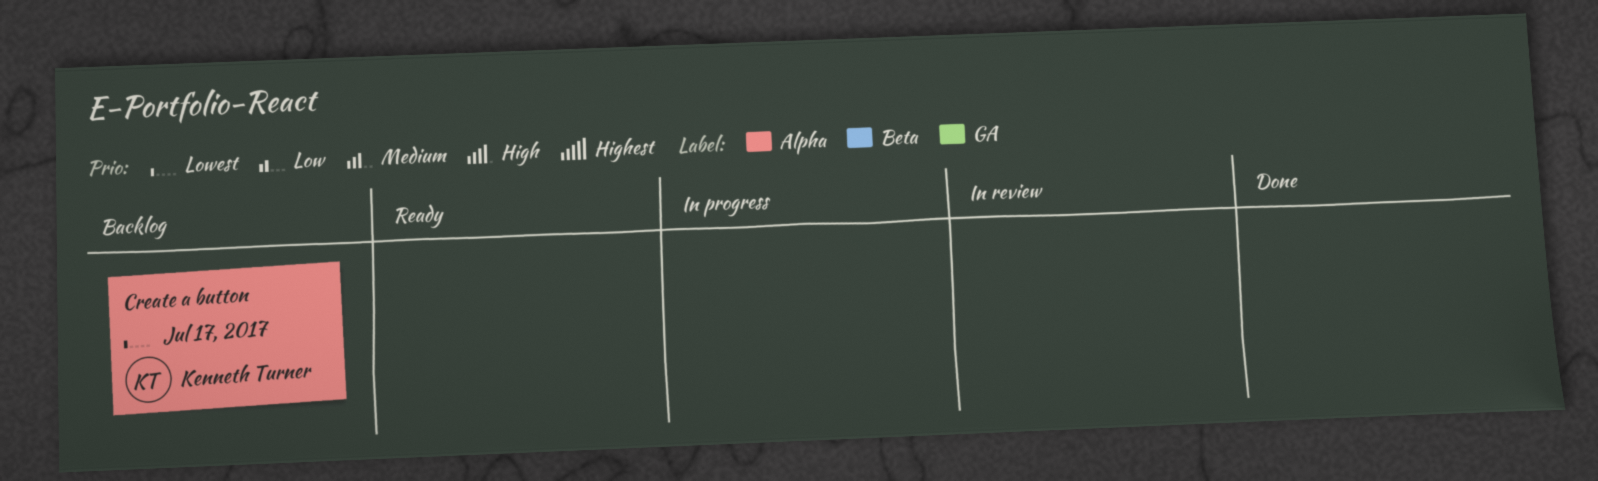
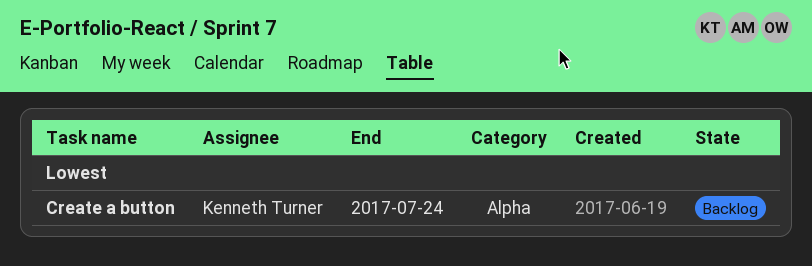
Create a button, due: Jul 17 -> Jul 24

